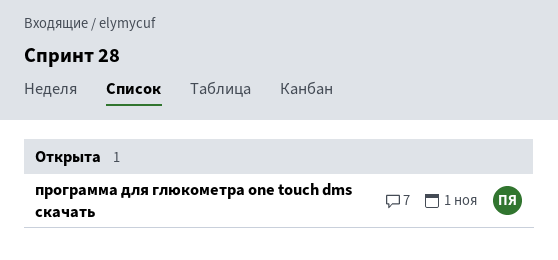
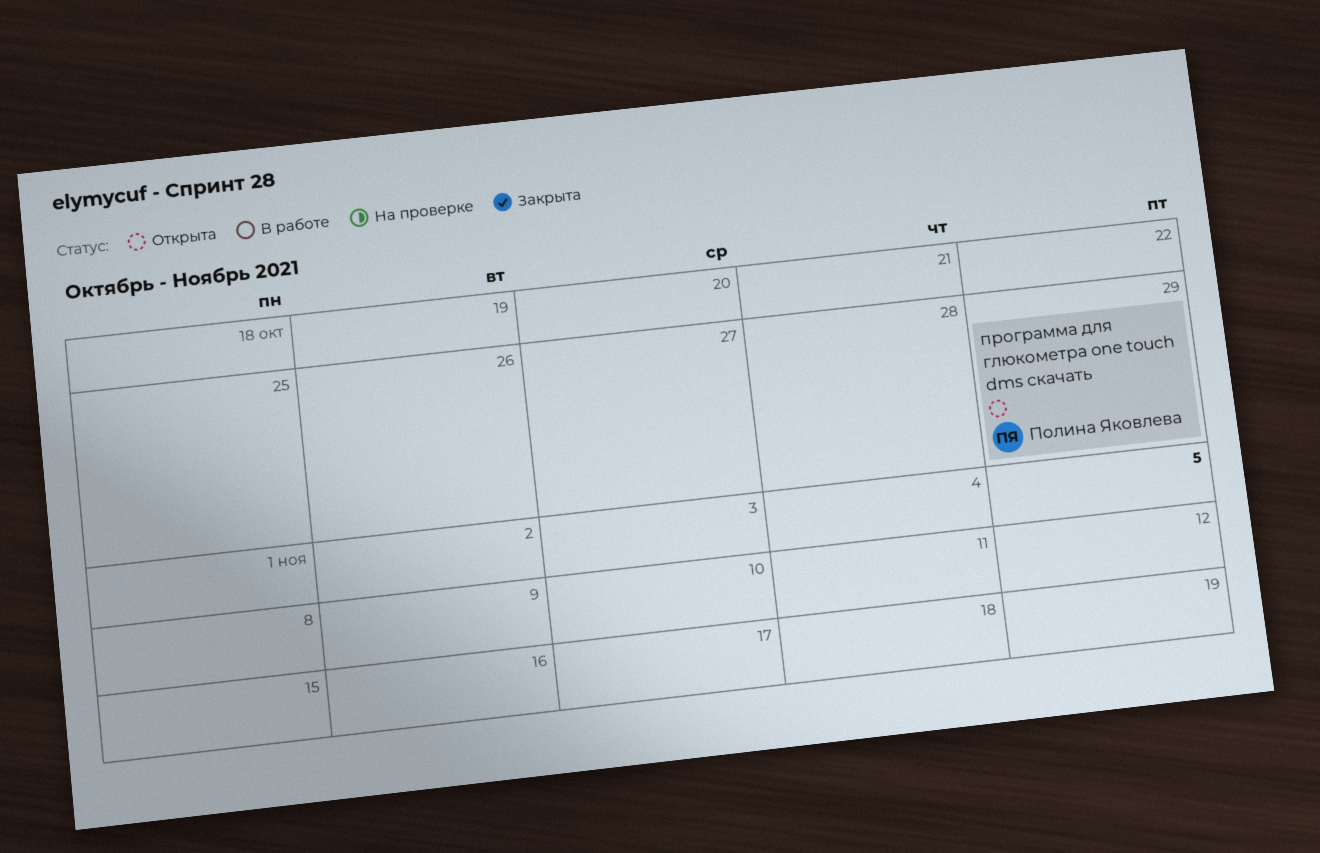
программа для глюкометра one touch dms скачать, due: Nov 1 -> Oct 29

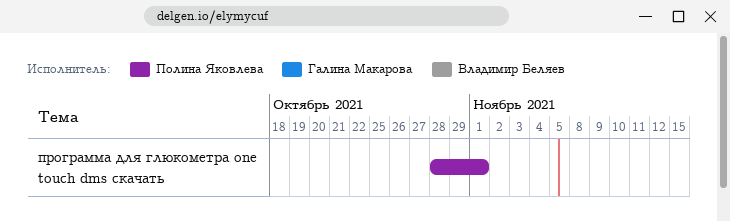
программа для глюкометра one touch dms скачать, due: Oct 29 -> Nov 1

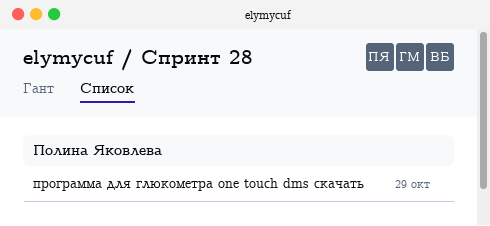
программа для глюкометра one touch dms скачать, due: Nov 1 -> Oct 29

